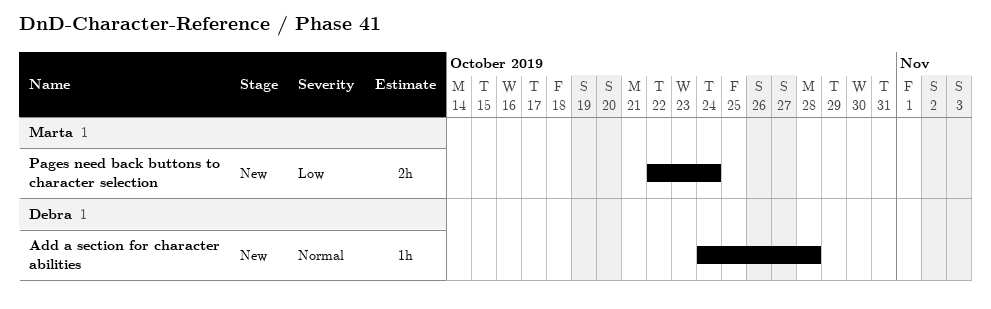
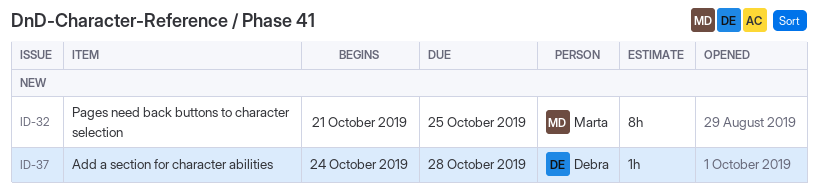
Pages need back buttons to character selection, estimate: 2h -> 8h
Pages need back buttons to character selection, start: Oct 22 -> Oct 21
Pages need back buttons to character selection, due: Oct 24 -> Oct 25

